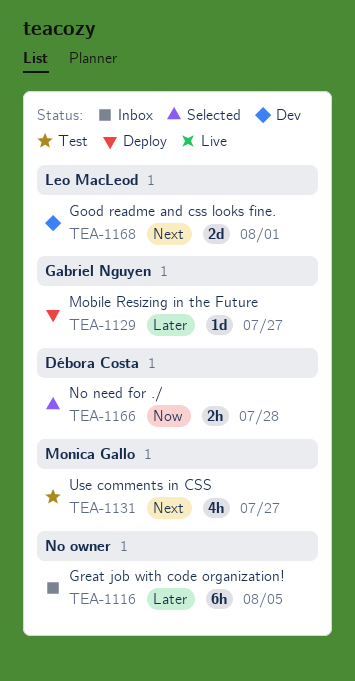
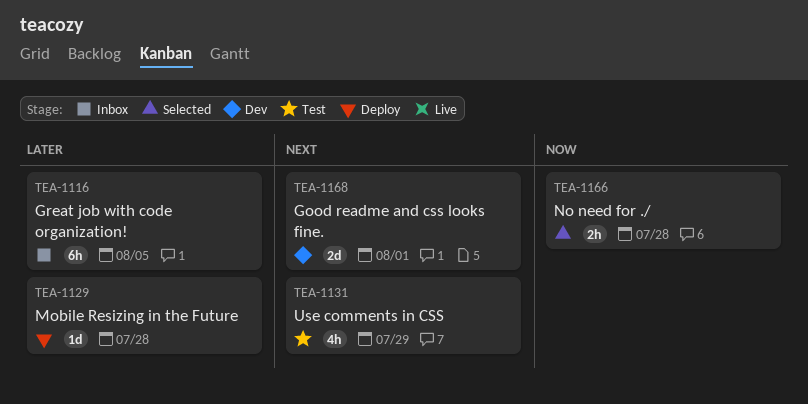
TEA-1129, due: Jul 27 -> Jul 28
TEA-1131, due: Jul 27 -> Jul 29

